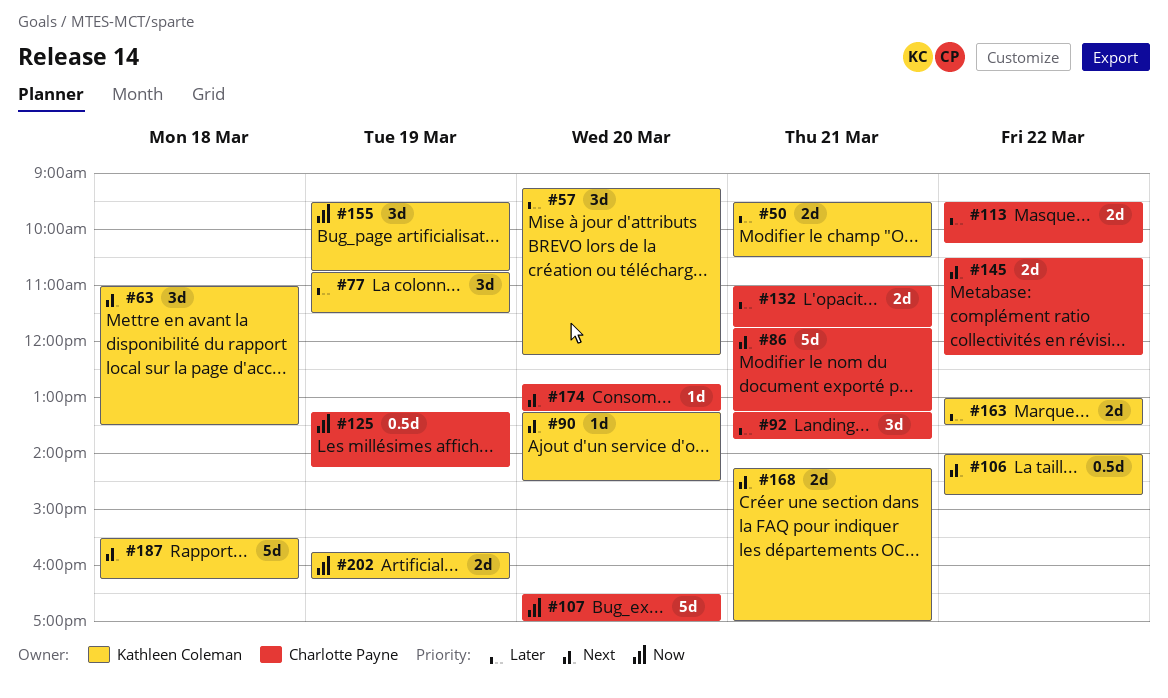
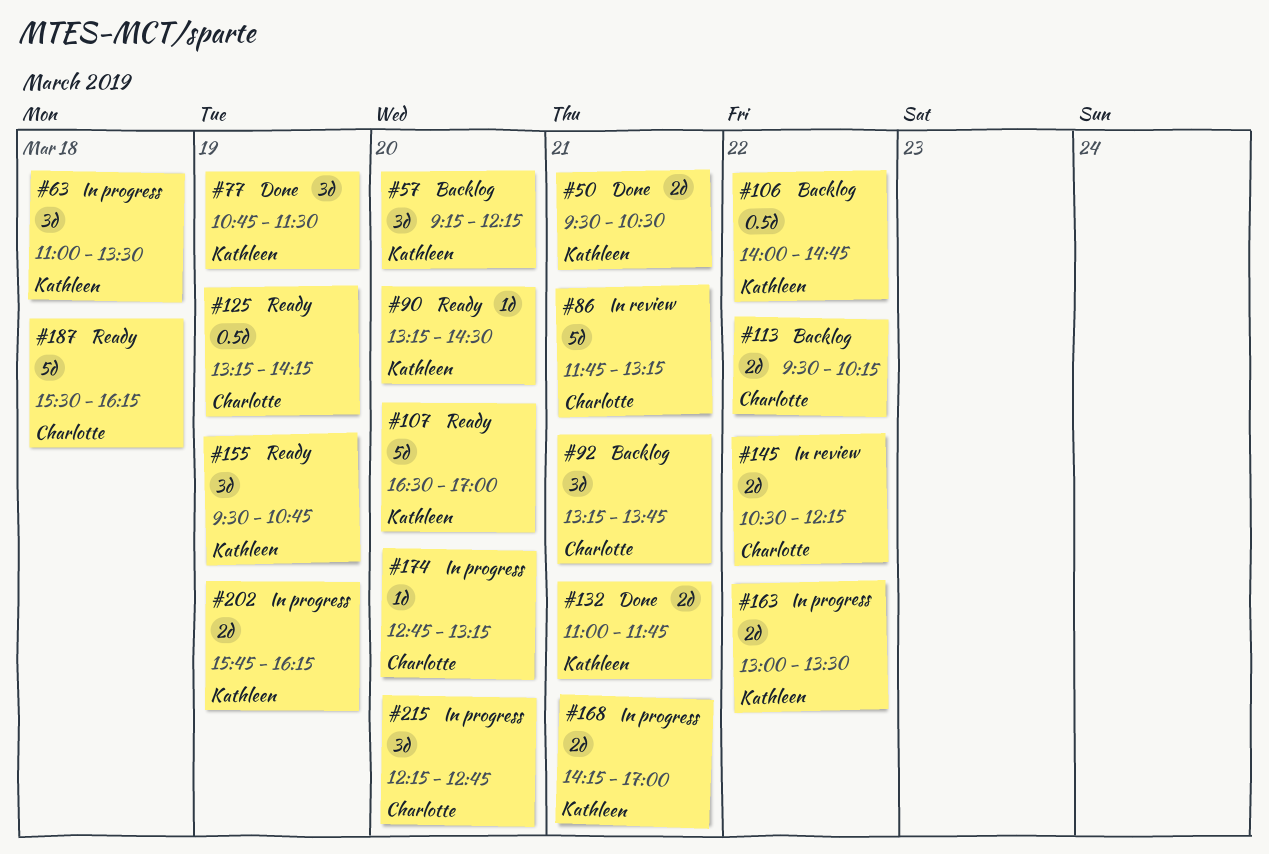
#107, owner: Charlotte Payne -> Kathleen Coleman
#132, owner: Charlotte Payne -> Kathleen Coleman
#187, owner: Kathleen Coleman -> Charlotte Payne
#215: none -> present

